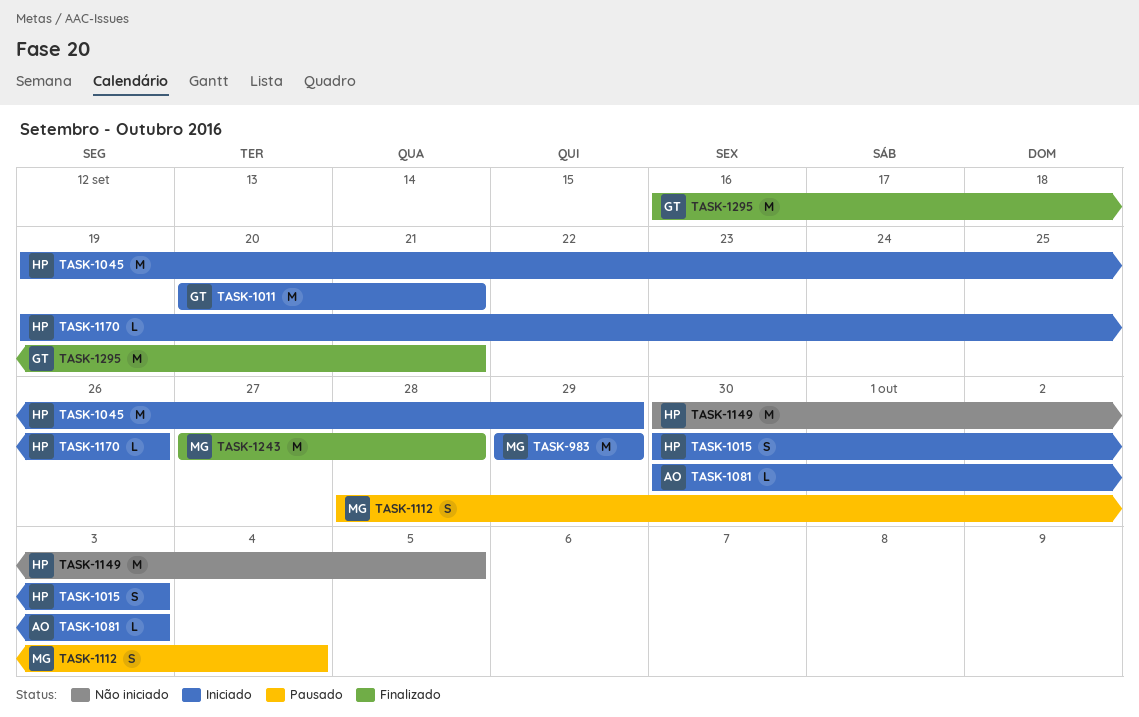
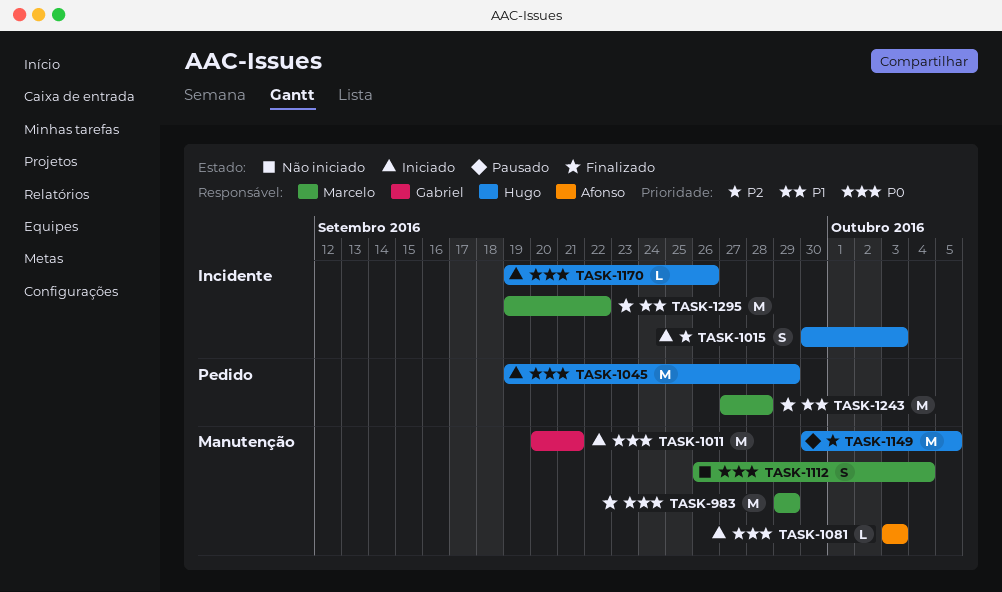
TASK-983, status: Iniciado -> Finalizado
TASK-1081, start: Sep 30 -> Oct 3
TASK-1112, status: Pausado -> Não iniciado
TASK-1112, start: Sep 28 -> Sep 26
TASK-1149, status: Não iniciado -> Pausado
TASK-1295, owner: Gabriel -> Marcelo
TASK-1295, start: Sep 16 -> Sep 19
TASK-1295, due: Sep 21 -> Sep 22

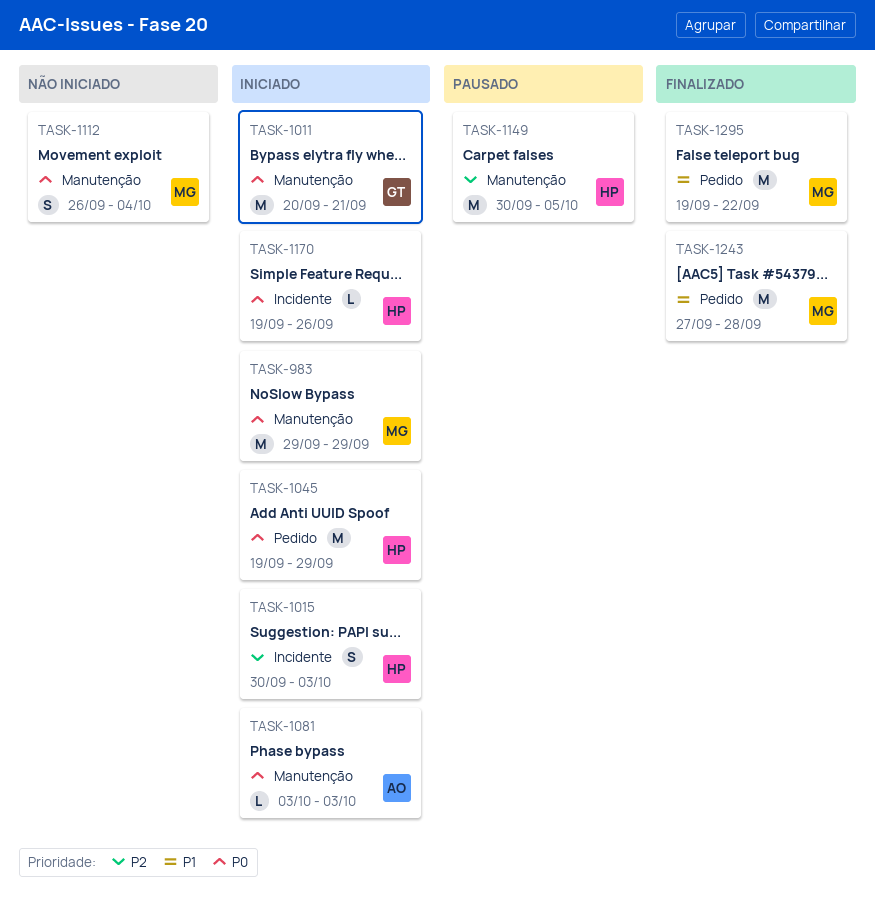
TASK-983, status: Finalizado -> Iniciado
TASK-1295, label: Incidente -> Pedido

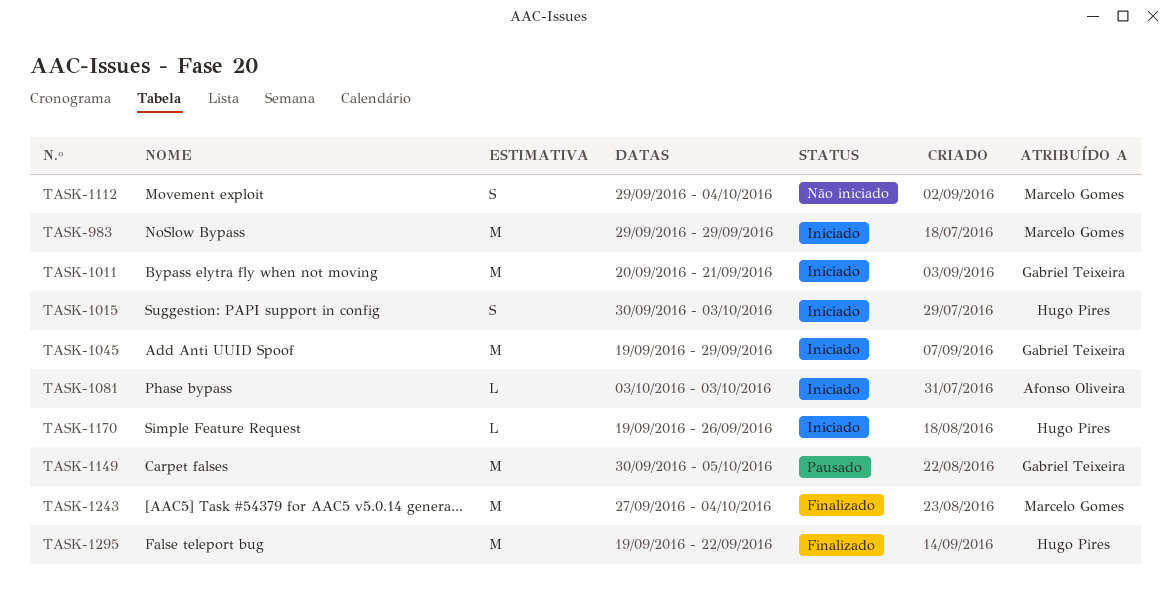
TASK-1045, owner: Hugo Pires -> Gabriel Teixeira
TASK-1112, start: Sep 26 -> Sep 29
TASK-1149, owner: Hugo Pires -> Gabriel Teixeira
TASK-1243, due: Sep 28 -> Oct 4
TASK-1295, owner: Marcelo Gomes -> Hugo Pires

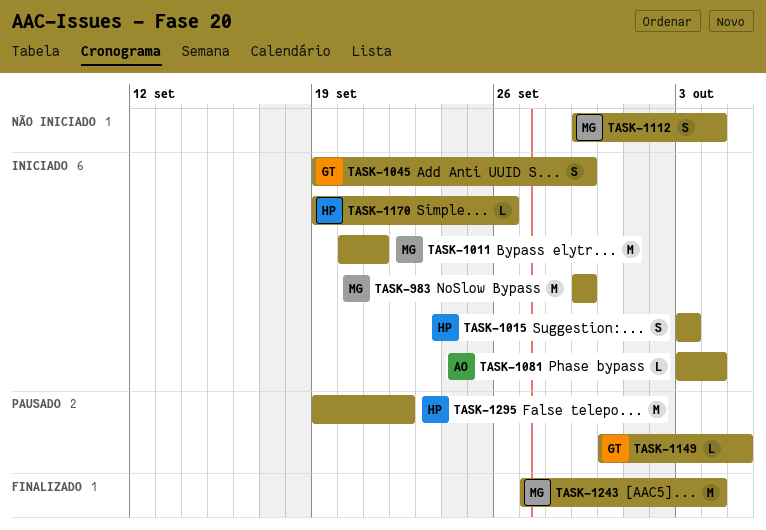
TASK-1011, owner: Gabriel Teixeira -> Marcelo Gomes
TASK-1015, start: Sep 30 -> Oct 3
TASK-1045, estimate: M -> S
TASK-1081, due: Oct 3 -> Oct 4
TASK-1149, estimate: M -> L
TASK-1295, status: Finalizado -> Pausado

